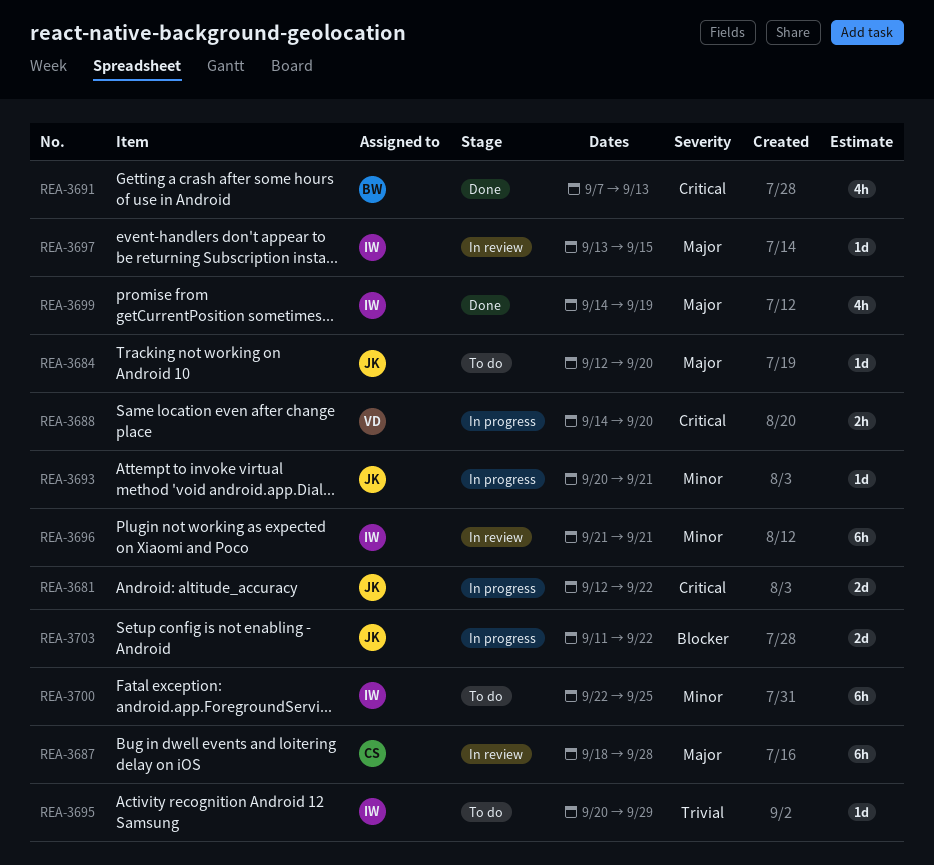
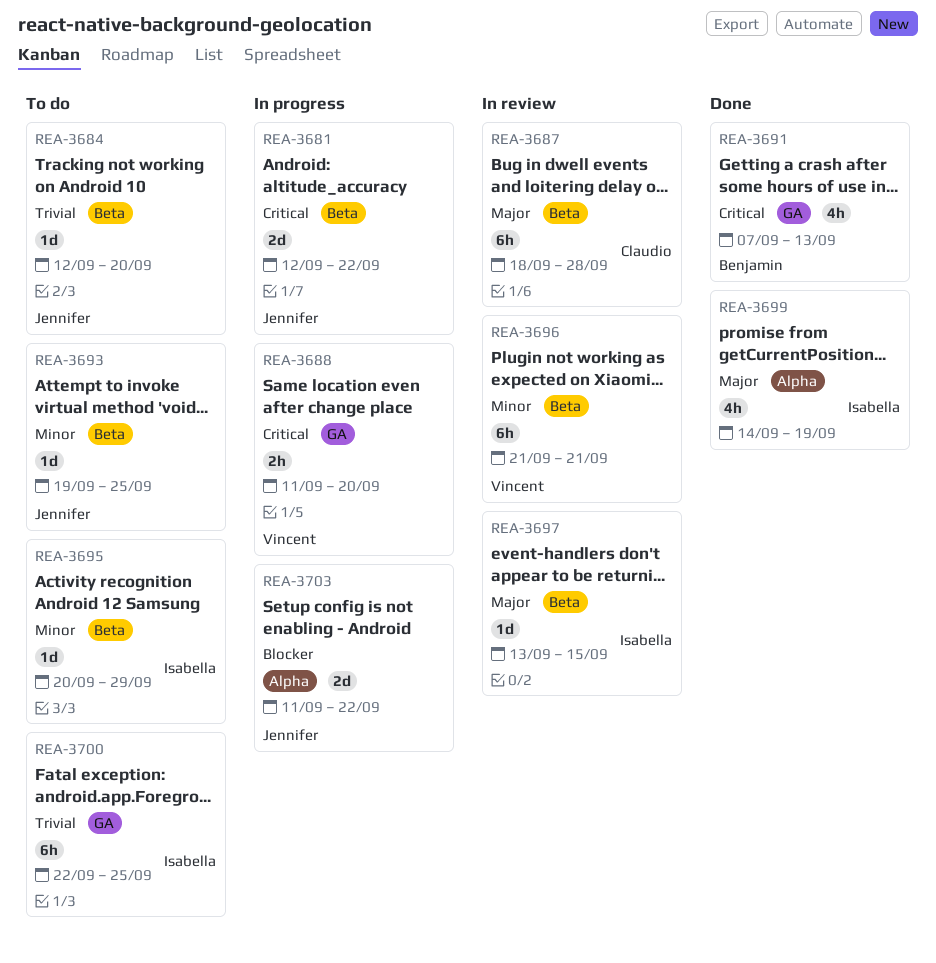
REA-3684, priority: Major -> Trivial
REA-3688, start: Sep 14 -> Sep 11
REA-3693, status: In progress -> To do
REA-3693, start: Sep 20 -> Sep 19
REA-3693, due: Sep 21 -> Sep 25
REA-3695, priority: Trivial -> Minor
REA-3696, owner: Isabella -> Vincent
REA-3700, priority: Minor -> Trivial

